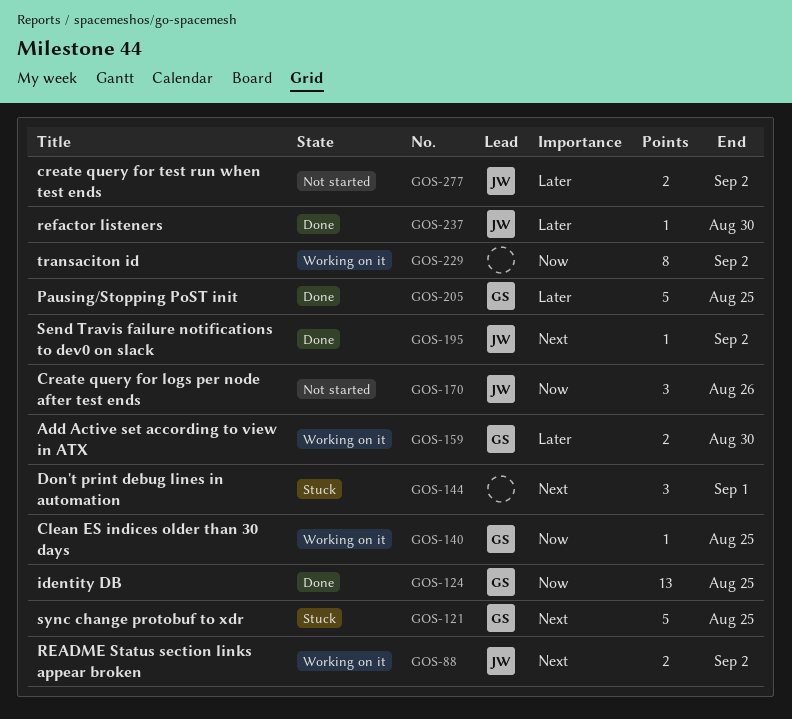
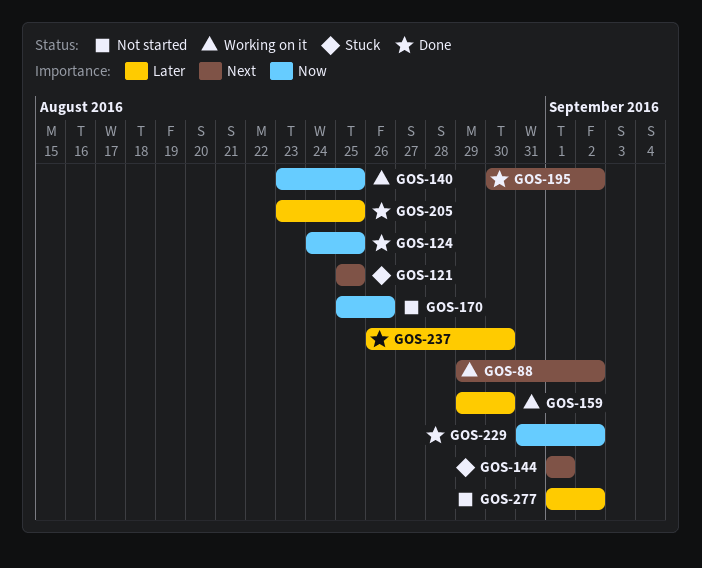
GOS-229, status: Working on it -> Done

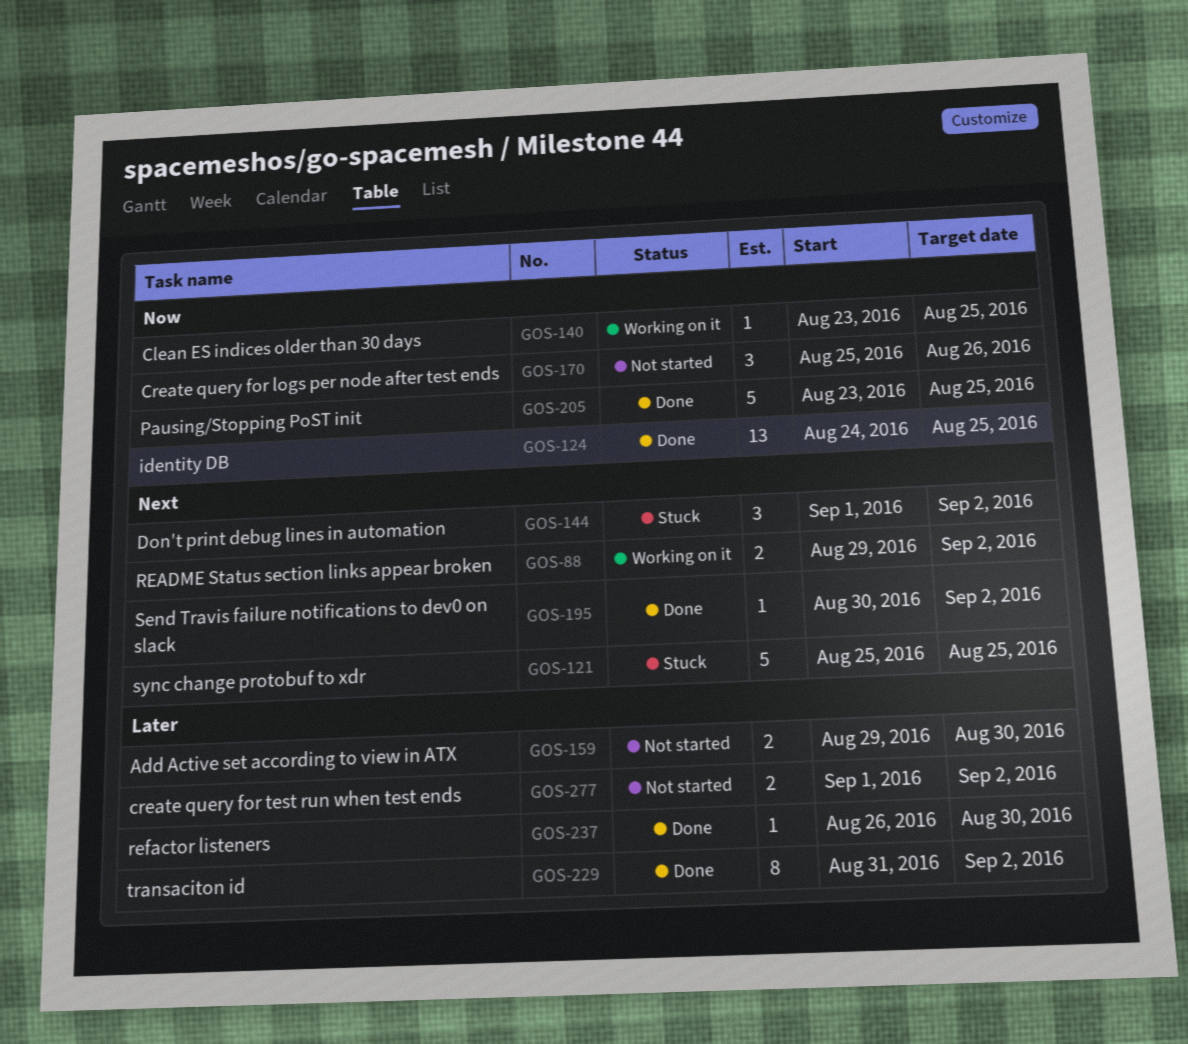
GOS-144, due: Sep 1 -> Sep 2
GOS-159, status: Working on it -> Not started
GOS-205, priority: Later -> Now
GOS-229, priority: Now -> Later

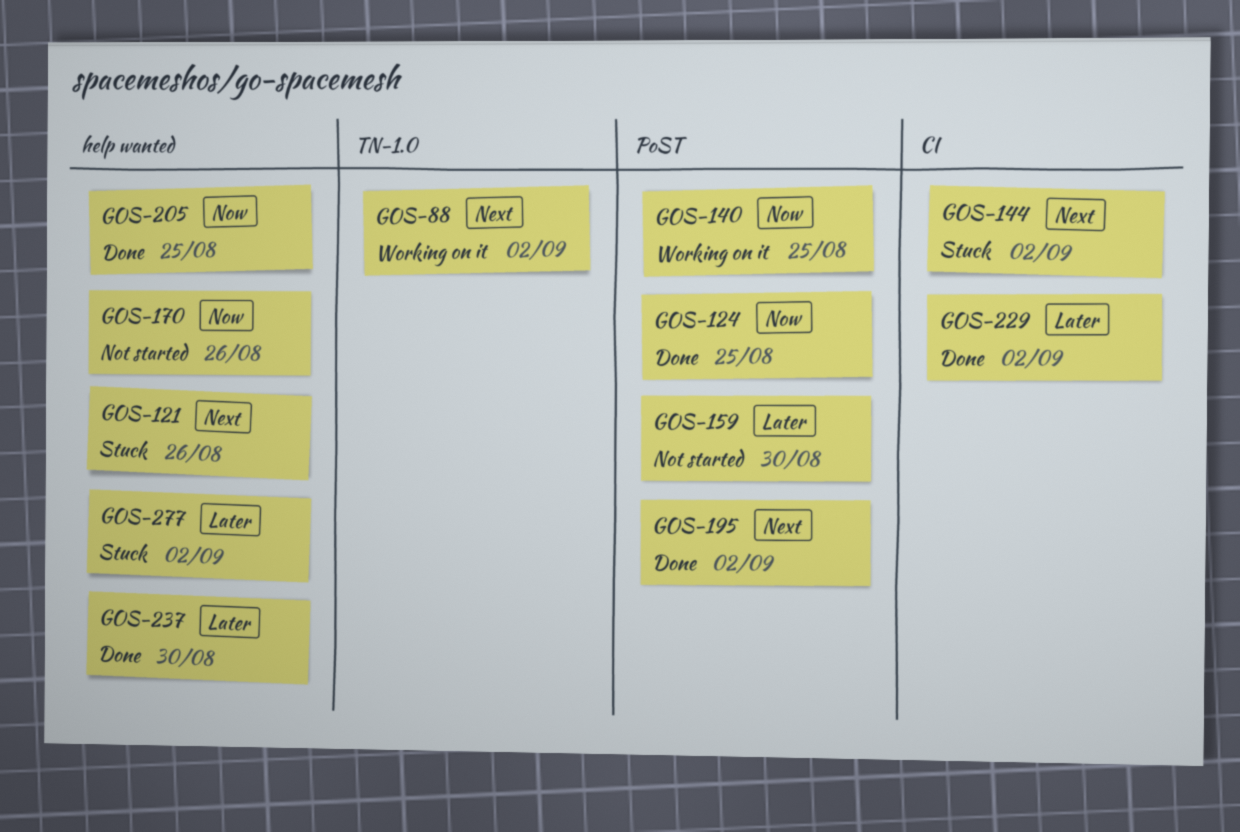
GOS-121, due: Aug 25 -> Aug 26
GOS-277, status: Not started -> Stuck

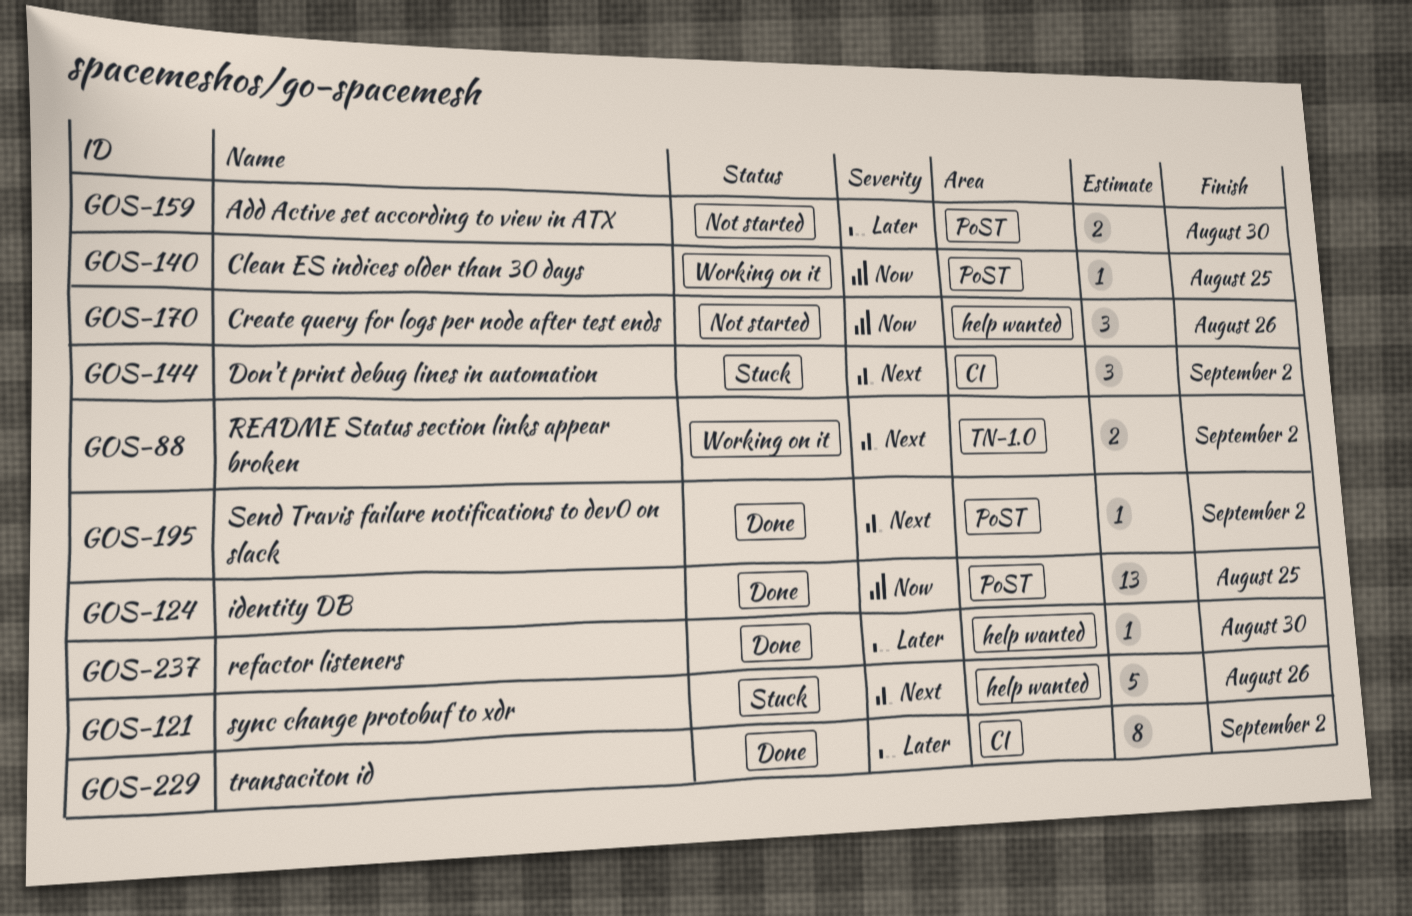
GOS-205: present -> none
GOS-277: present -> none

